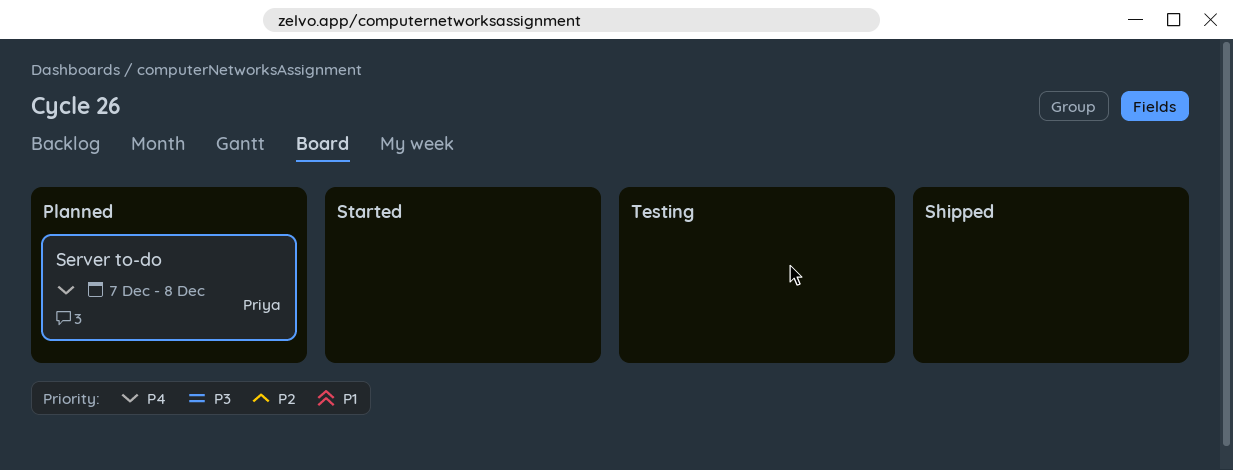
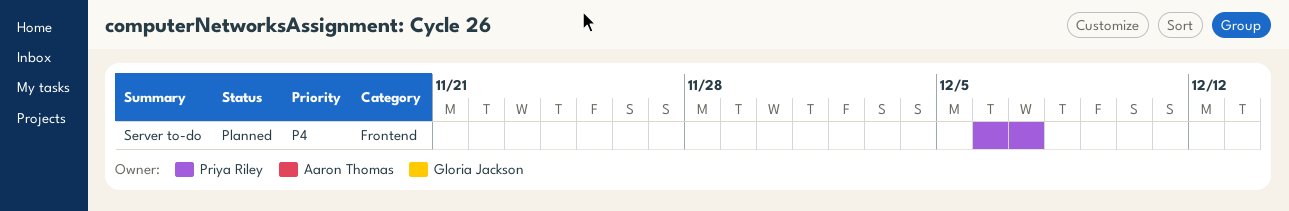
Server to-do, start: Dec 7 -> Dec 6
Server to-do, due: Dec 8 -> Dec 7

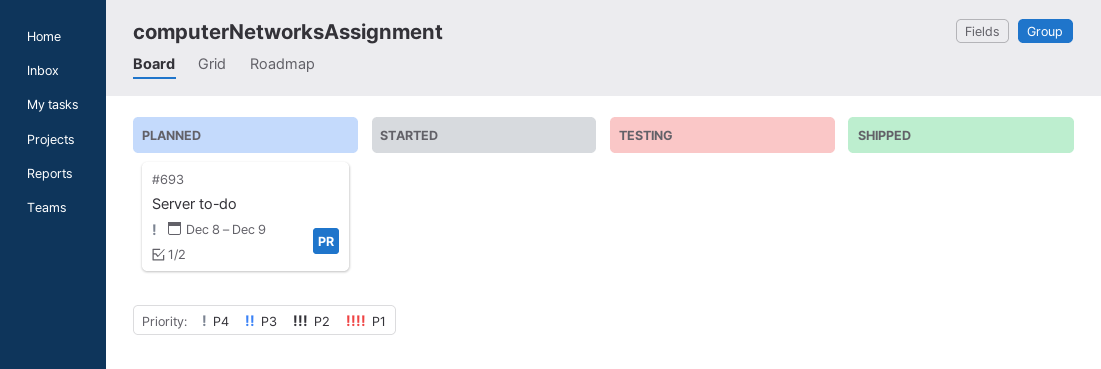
Server to-do, start: Dec 6 -> Dec 8
Server to-do, due: Dec 7 -> Dec 9

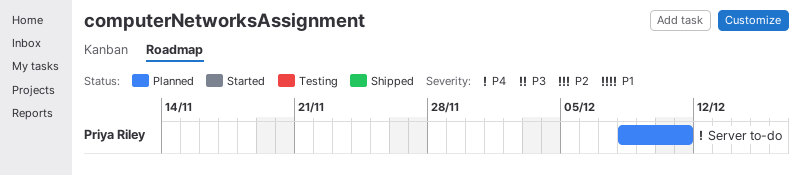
Server to-do, due: Dec 9 -> Dec 11

